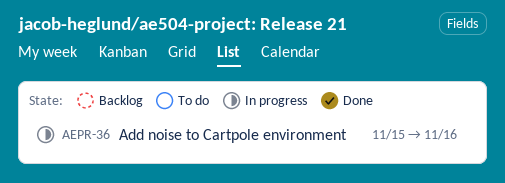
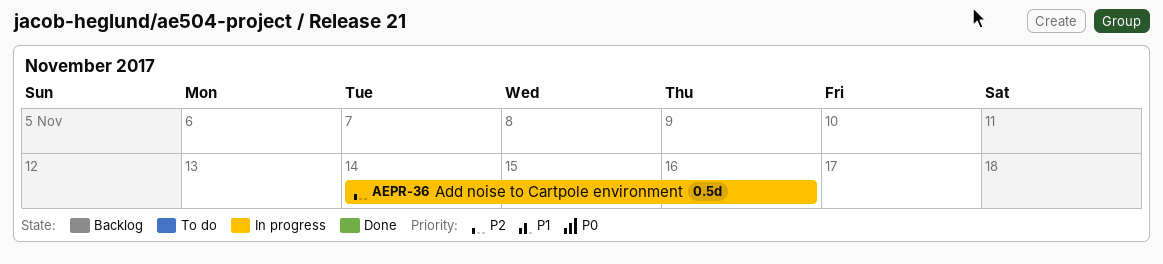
AEPR-36, start: Nov 15 -> Nov 14

